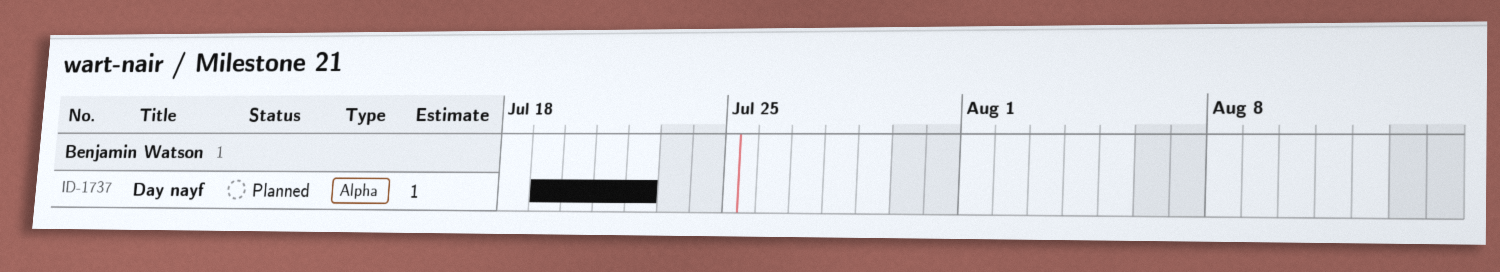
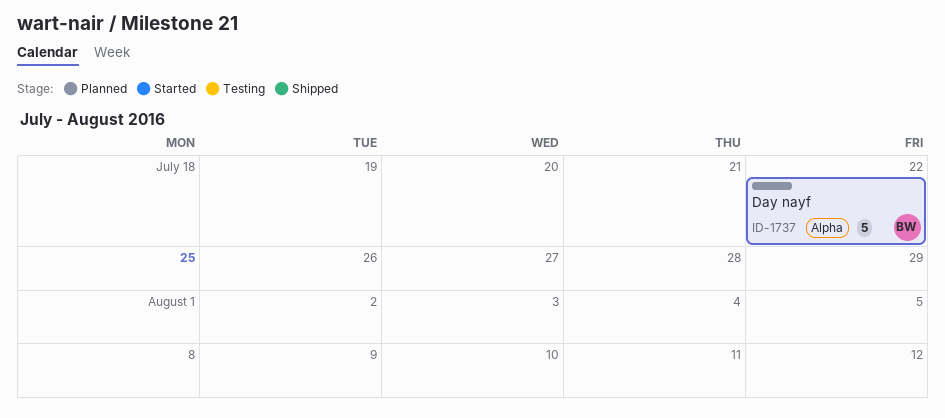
ID-1737, estimate: 1 -> 5

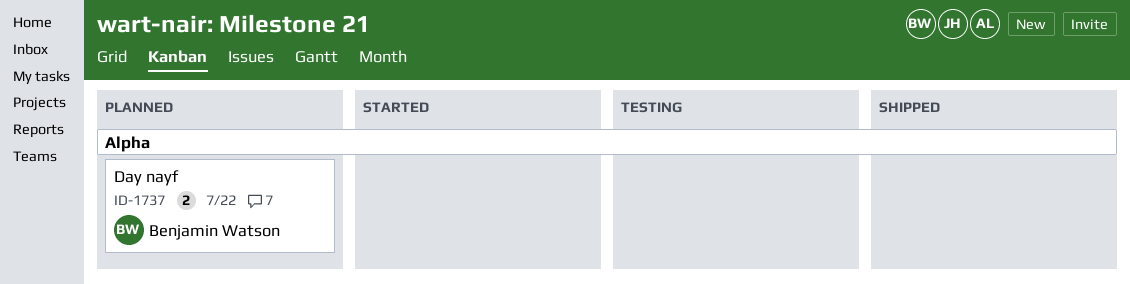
ID-1737, estimate: 5 -> 2

